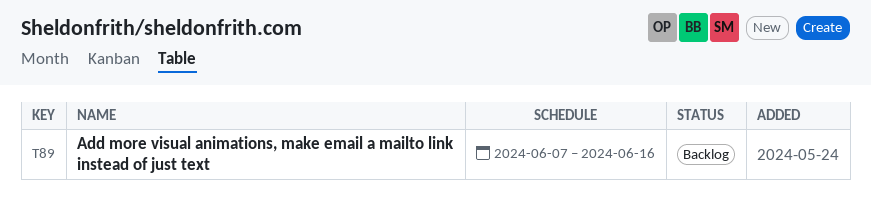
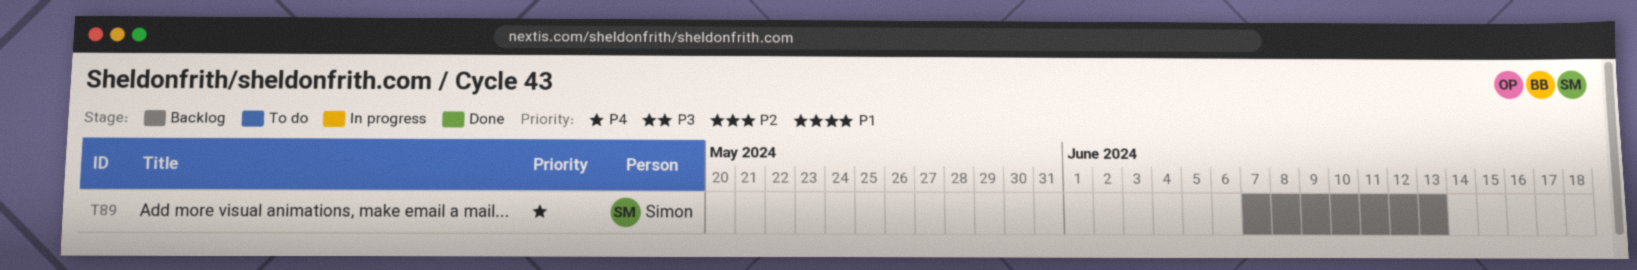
T89, due: Jun 16 -> Jun 13

